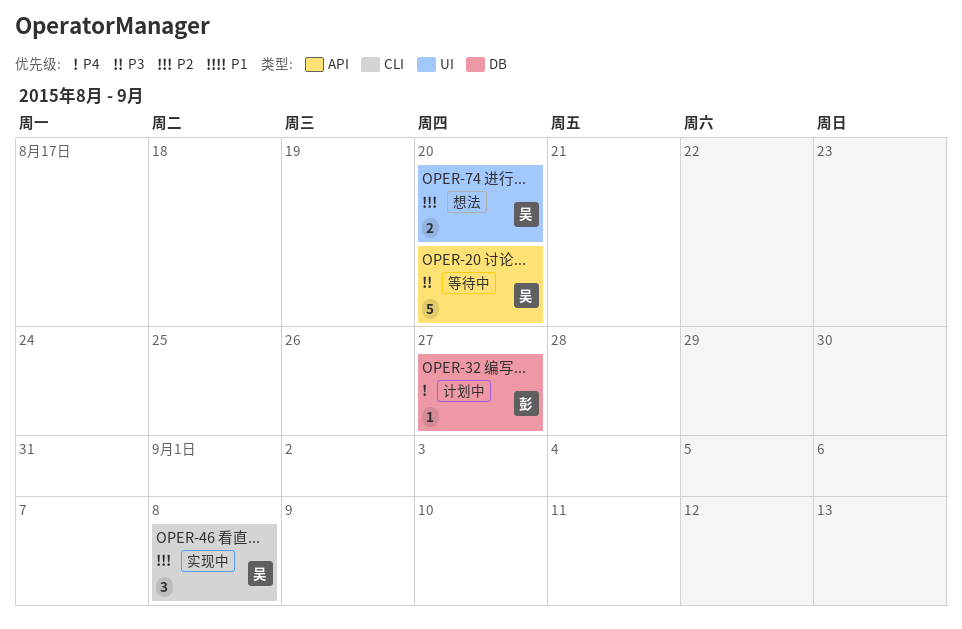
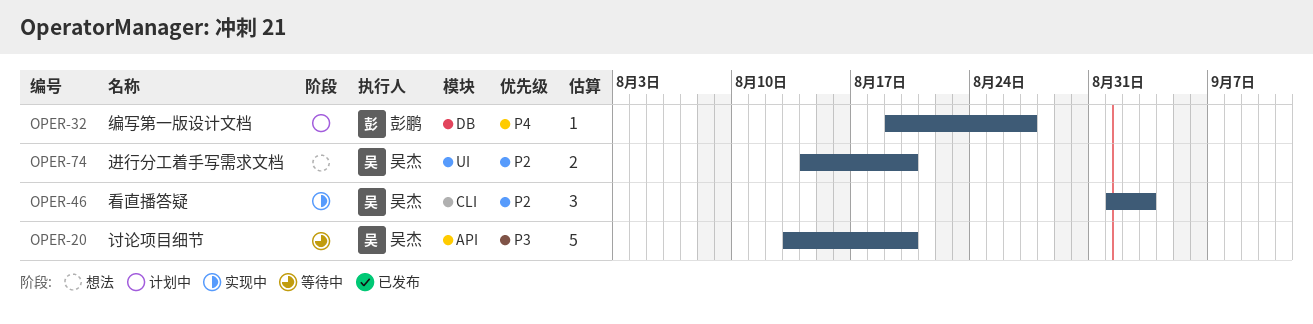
OPER-46, due: Sep 8 -> Sep 3

